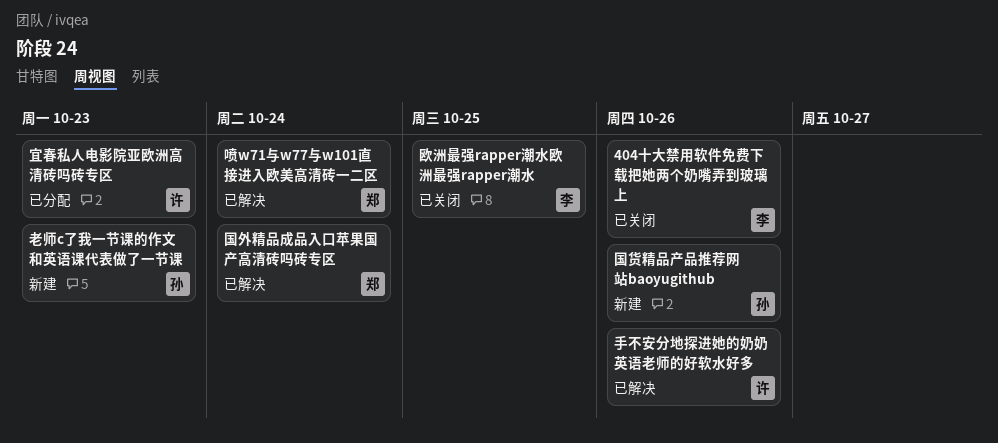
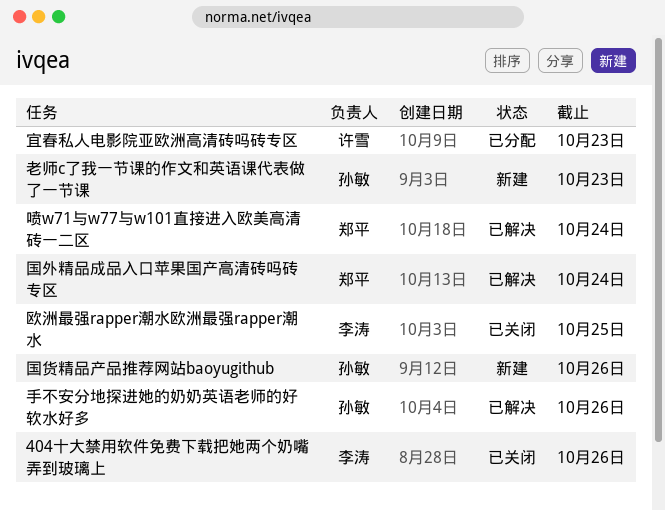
手不安分地探进她的奶奶英语老师的好软水好多, owner: 许雪 -> 孙敏

